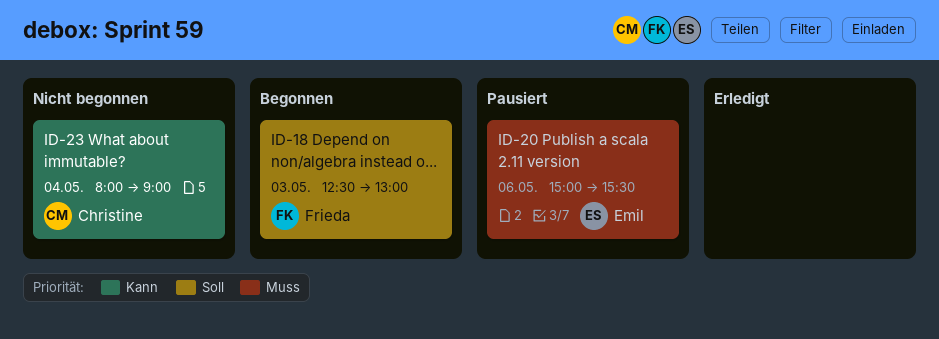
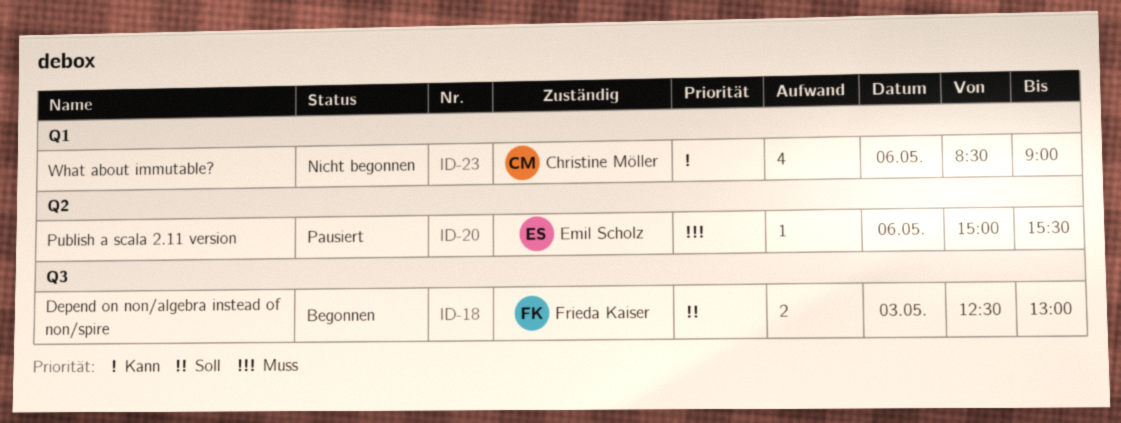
ID-23, day: May 4 -> May 6
ID-23, begins: 08:00 -> 08:30

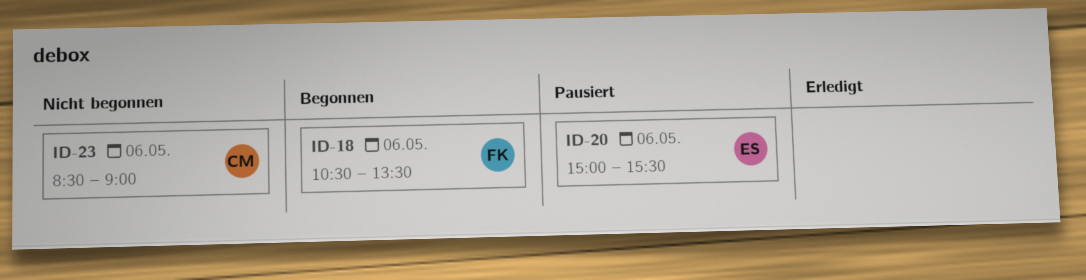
ID-18, day: May 3 -> May 6
ID-18, begins: 12:30 -> 10:30
ID-18, ends: 13:00 -> 13:30

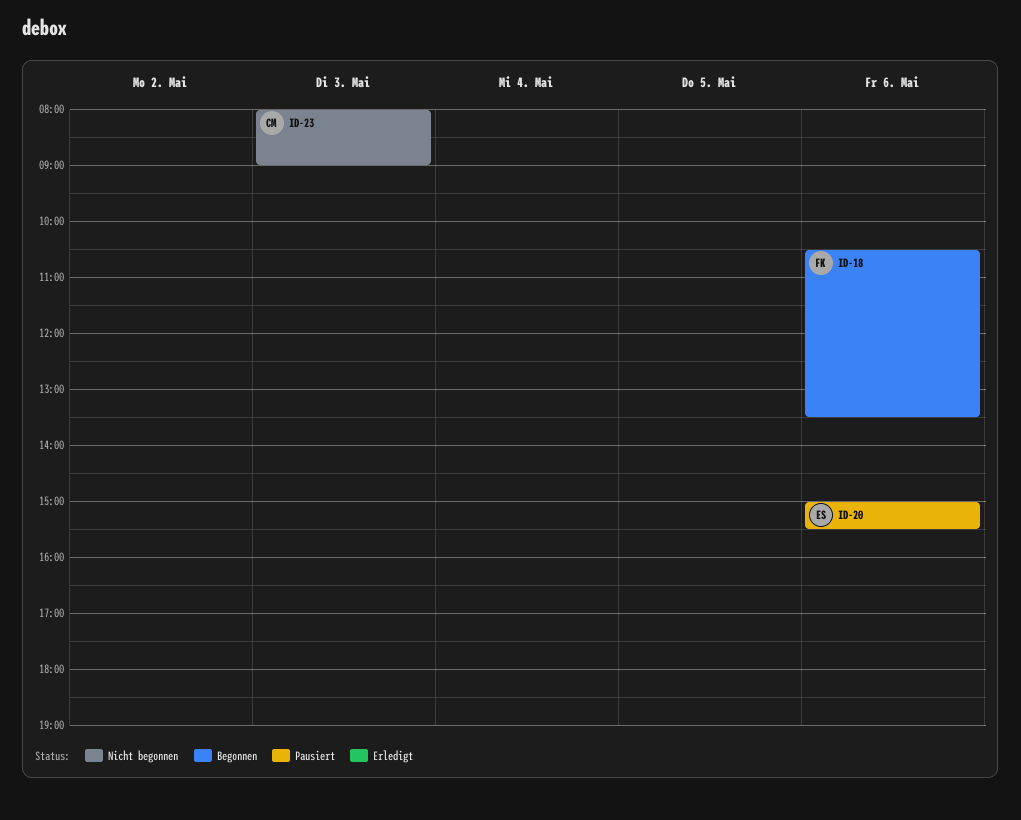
ID-23, day: May 6 -> May 3
ID-23, begins: 08:30 -> 08:00

